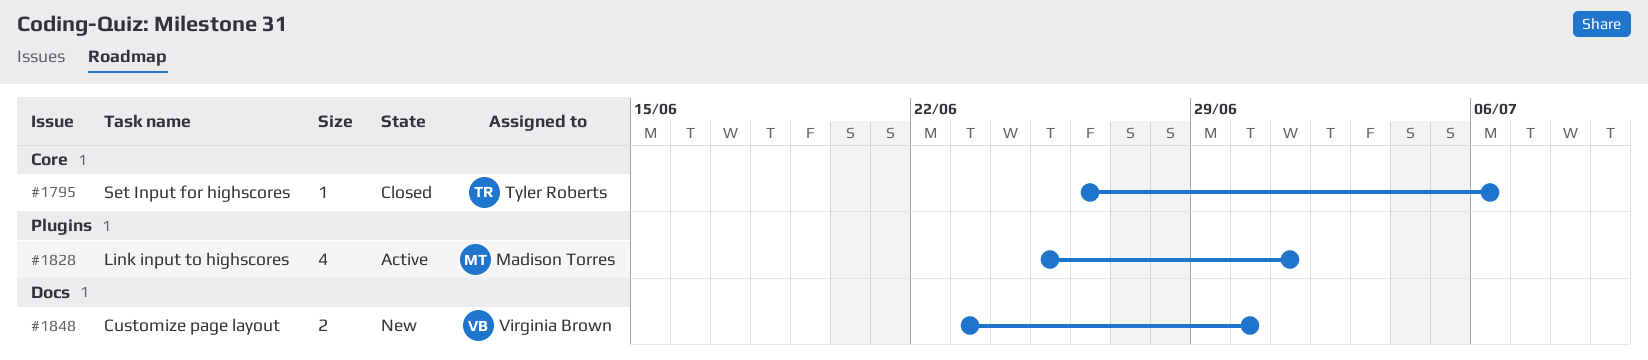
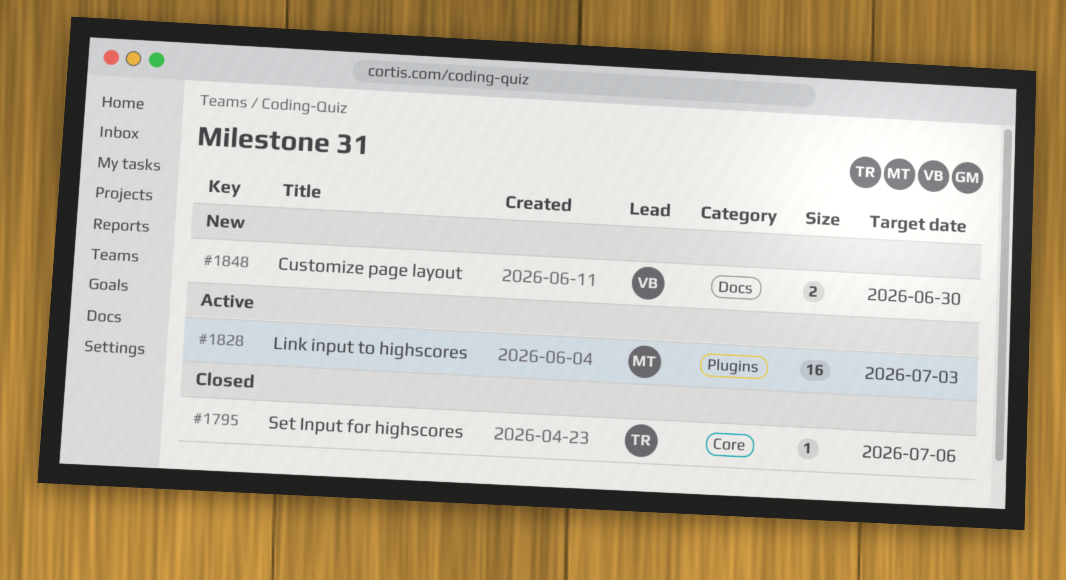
#1828, estimate: 4 -> 16
#1828, due: Jul 1 -> Jul 3

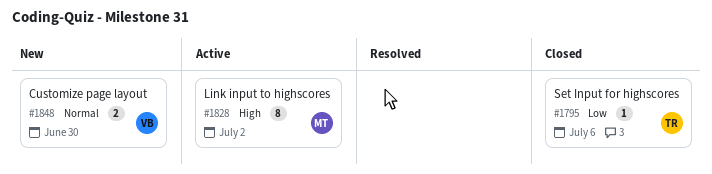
#1828, estimate: 16 -> 8
#1828, due: Jul 3 -> Jul 2

